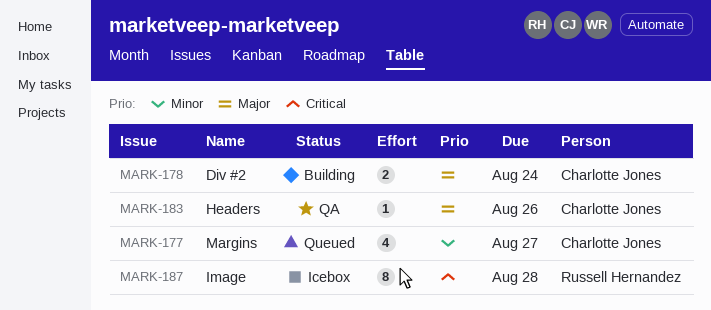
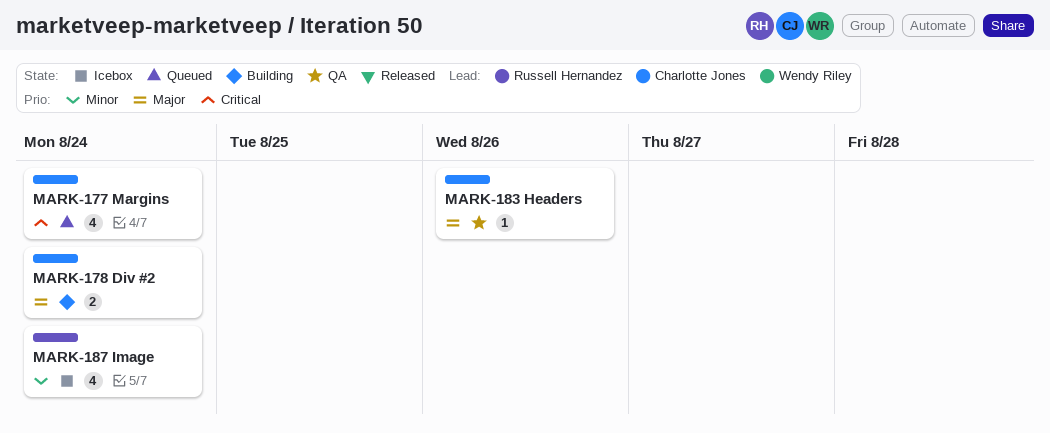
MARK-177, priority: Minor -> Critical
MARK-177, due: Aug 27 -> Aug 24
MARK-187, priority: Critical -> Minor
MARK-187, estimate: 8 -> 4
MARK-187, due: Aug 28 -> Aug 24

